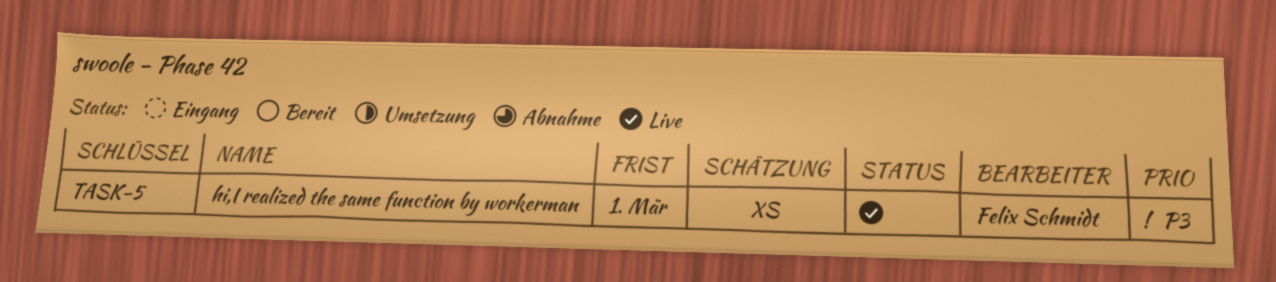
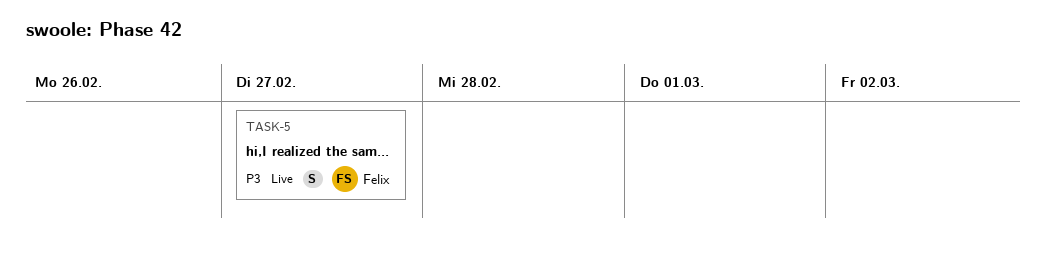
TASK-5, estimate: XS -> S
TASK-5, due: Mar 1 -> Feb 27

